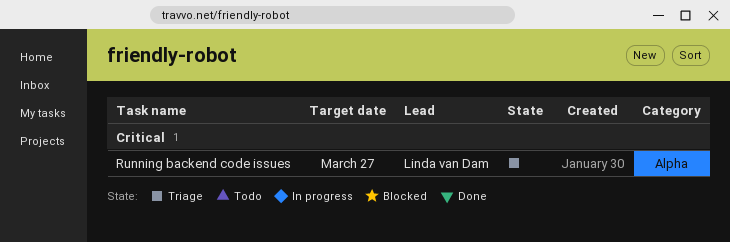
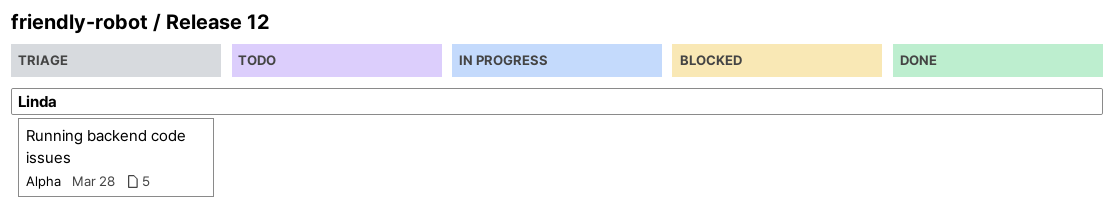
Running backend code issues, due: Mar 27 -> Mar 28

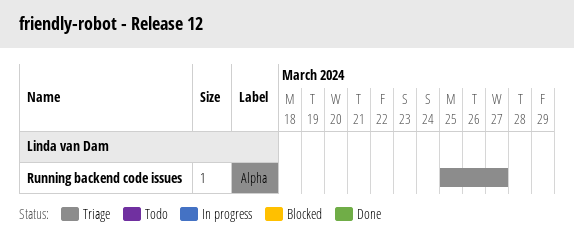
Running backend code issues, due: Mar 28 -> Mar 27

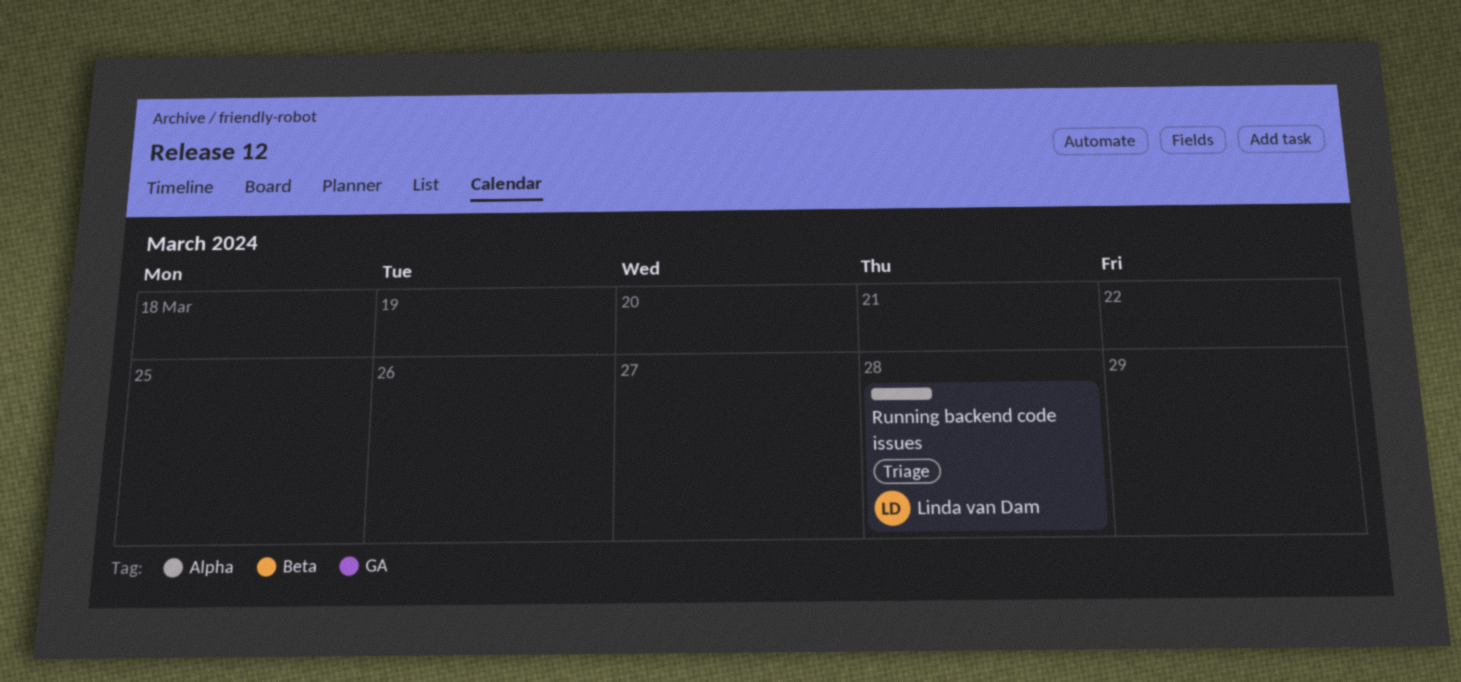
Running backend code issues, due: Mar 27 -> Mar 28

